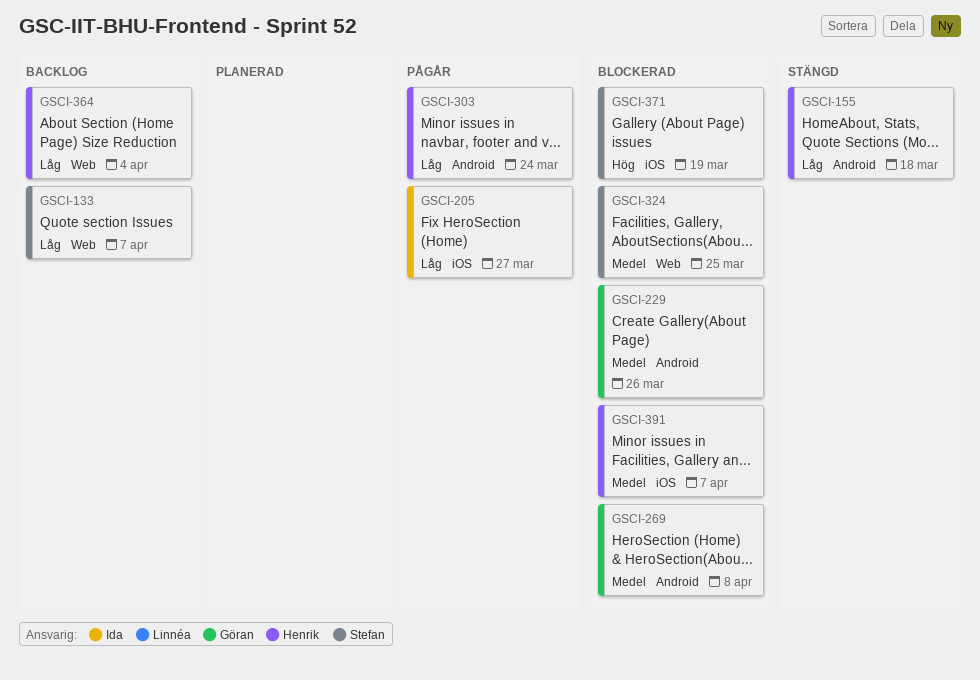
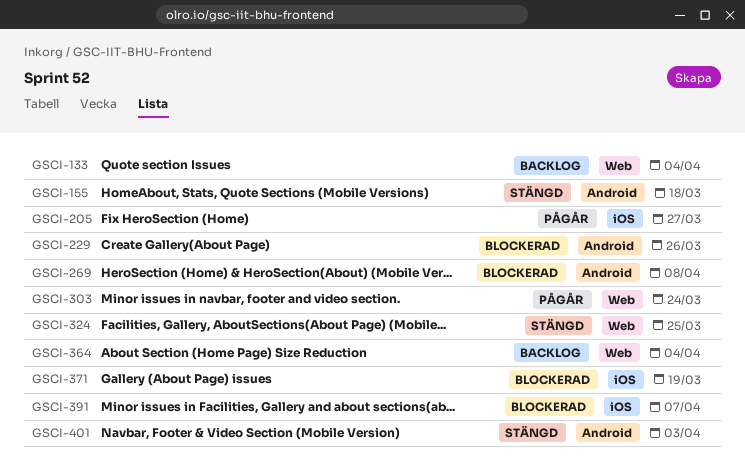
GSCI-133, due: Apr 7 -> Apr 4
GSCI-303, label: Android -> Web
GSCI-324, status: Blockerad -> Stängd
GSCI-401: none -> present

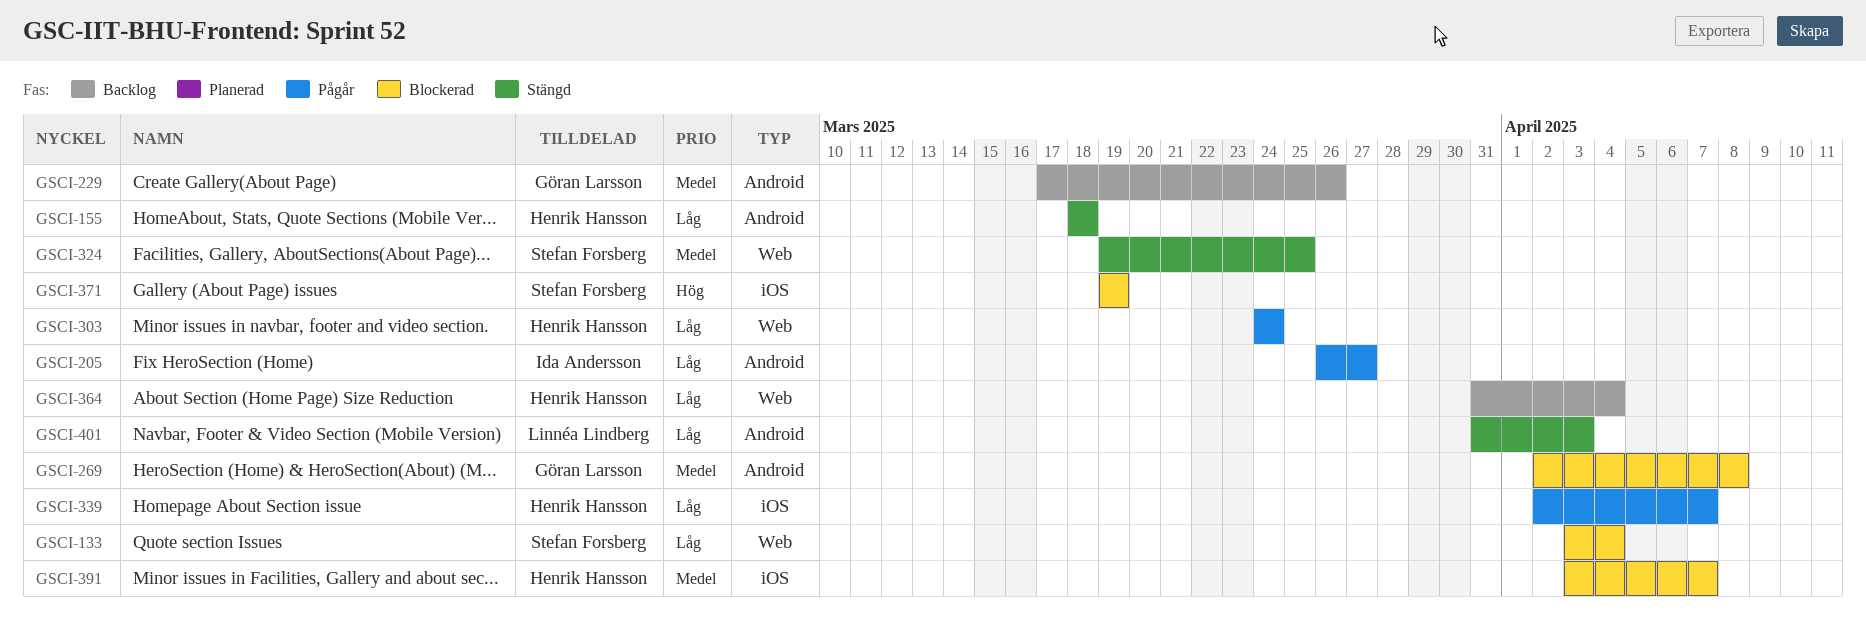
GSCI-133, status: Backlog -> Blockerad
GSCI-205, label: iOS -> Android
GSCI-229, status: Blockerad -> Backlog
GSCI-339: none -> present

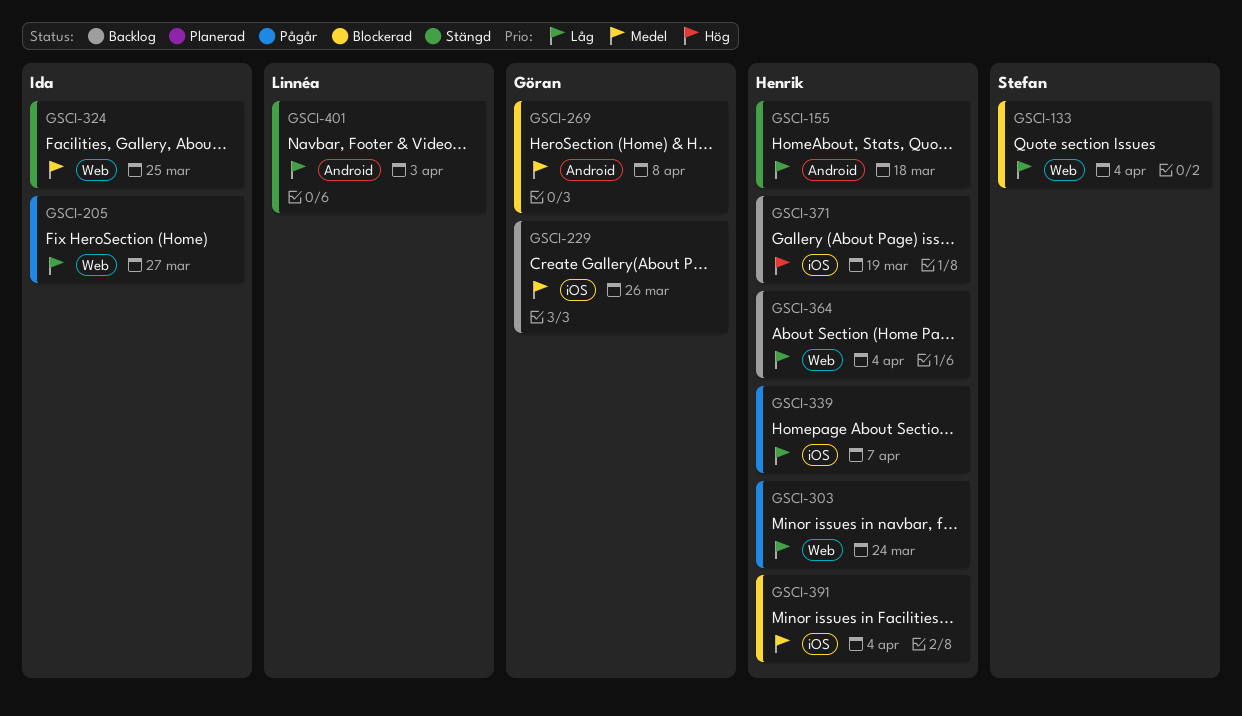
GSCI-205, label: Android -> Web
GSCI-229, label: Android -> iOS
GSCI-324, owner: Stefan Forsberg -> Ida Andersson
GSCI-371, status: Blockerad -> Backlog
GSCI-371, owner: Stefan Forsberg -> Henrik Hansson
GSCI-391, due: Apr 7 -> Apr 4

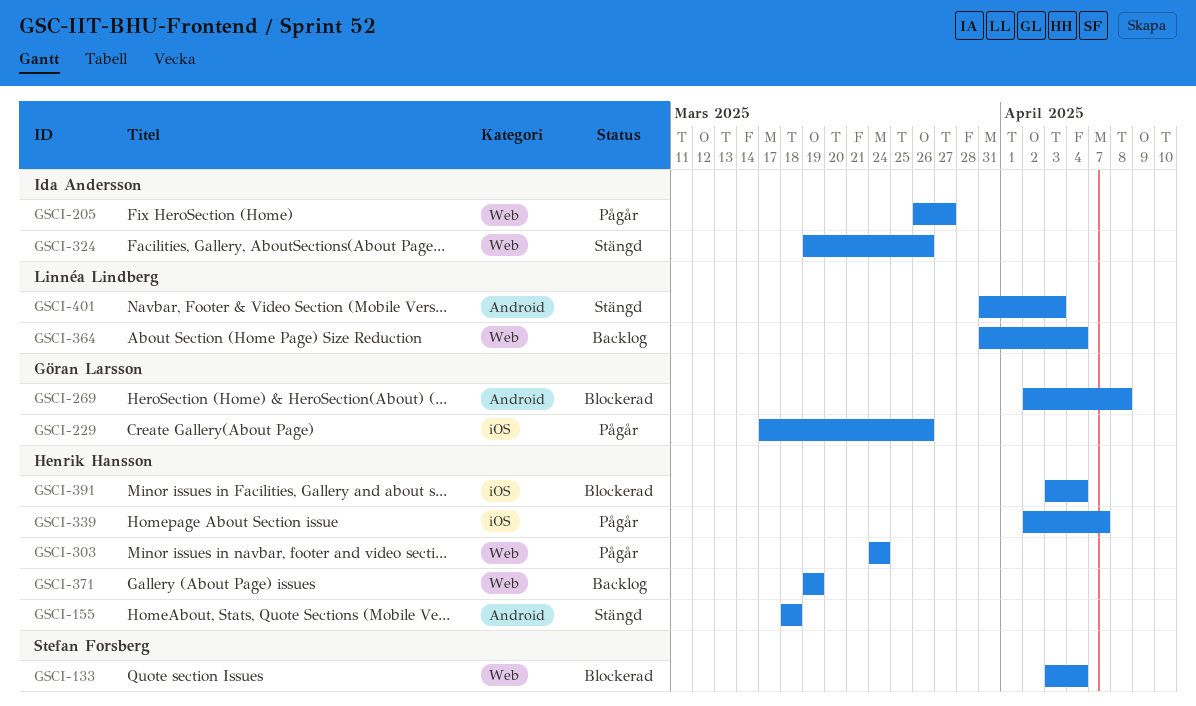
GSCI-229, status: Backlog -> Pågår
GSCI-324, due: Mar 25 -> Mar 26
GSCI-364, owner: Henrik Hansson -> Linnéa Lindberg
GSCI-371, label: iOS -> Web

